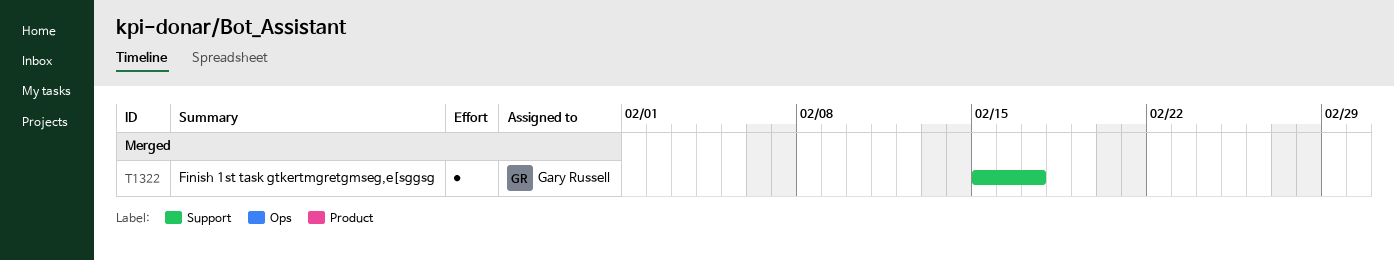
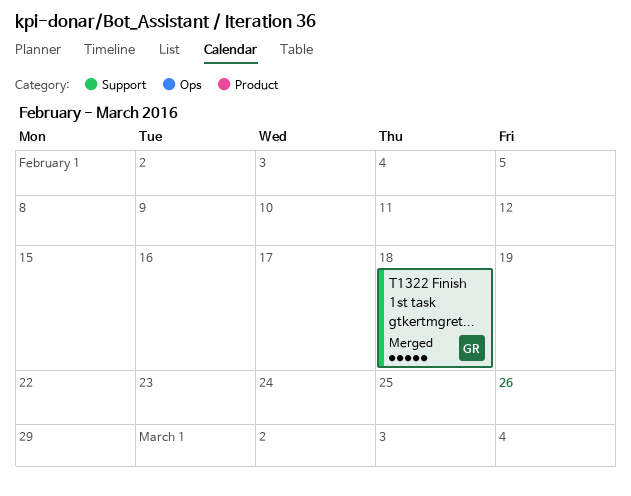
T1322, estimate: 1 -> 5
T1322, due: Feb 17 -> Feb 18

